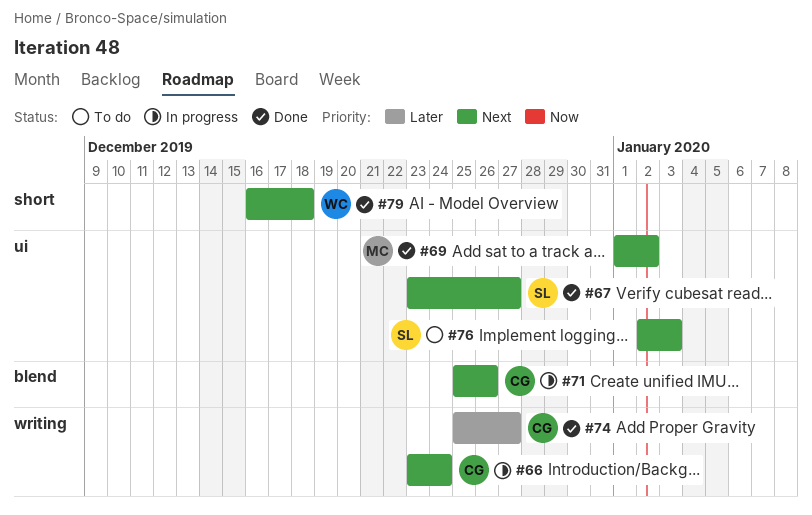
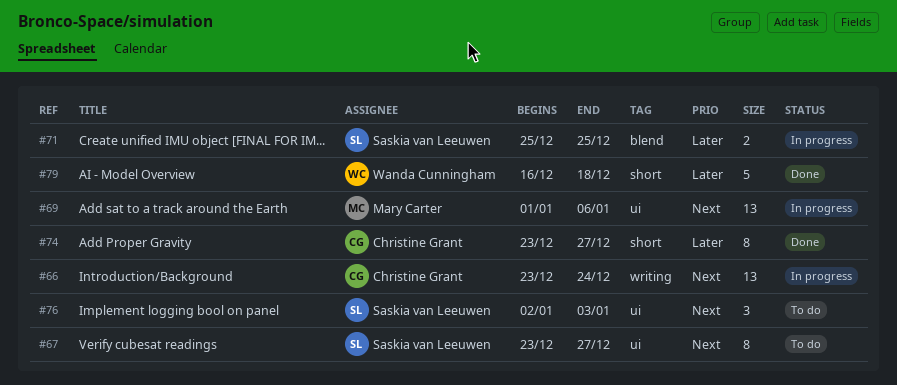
#67, status: Done -> To do
#69, status: Done -> In progress
#69, due: Jan 2 -> Jan 6
#71, owner: Christine Grant -> Saskia van Leeuwen
#71, priority: Next -> Later
#71, due: Dec 26 -> Dec 25
#74, label: writing -> short
#74, start: Dec 25 -> Dec 23
#79, priority: Next -> Later

